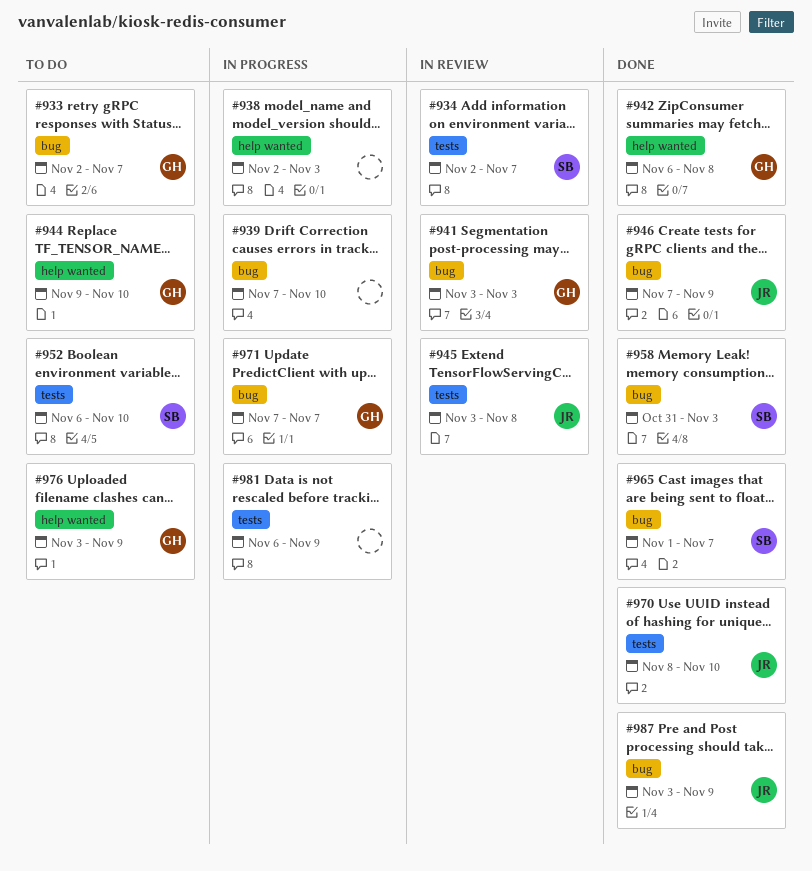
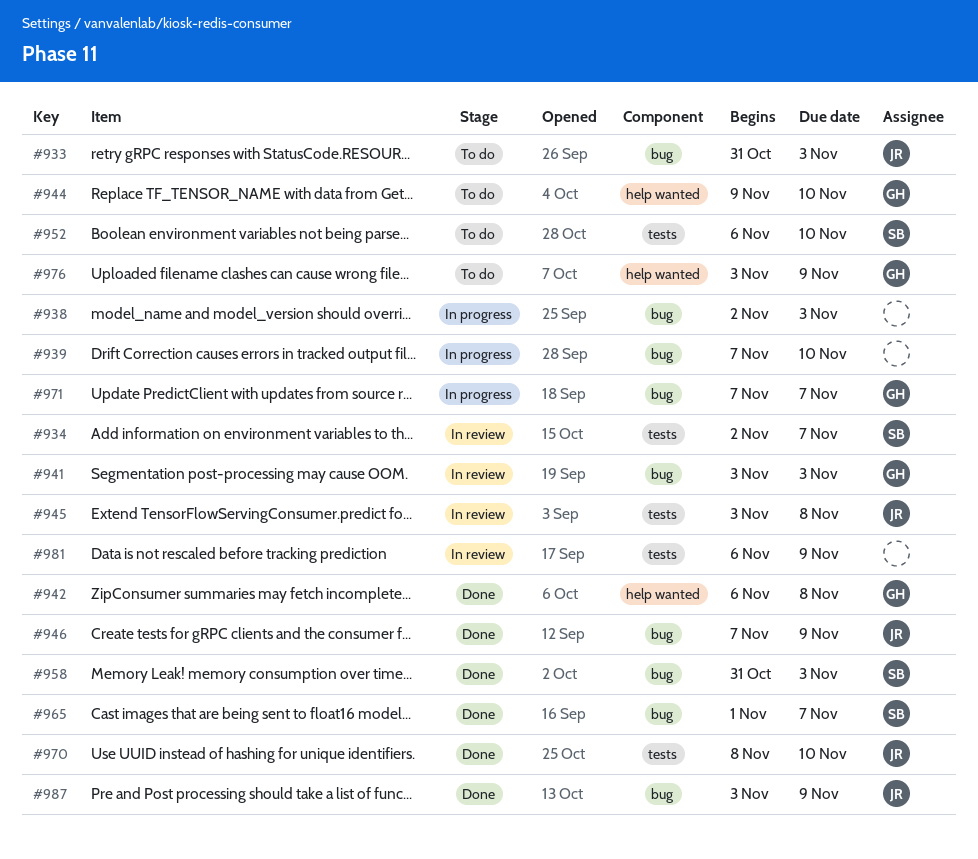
#933, owner: GH -> JR
#933, start: Nov 2 -> Oct 31
#933, due: Nov 7 -> Nov 3
#938, label: help wanted -> bug
#981, status: In progress -> In review

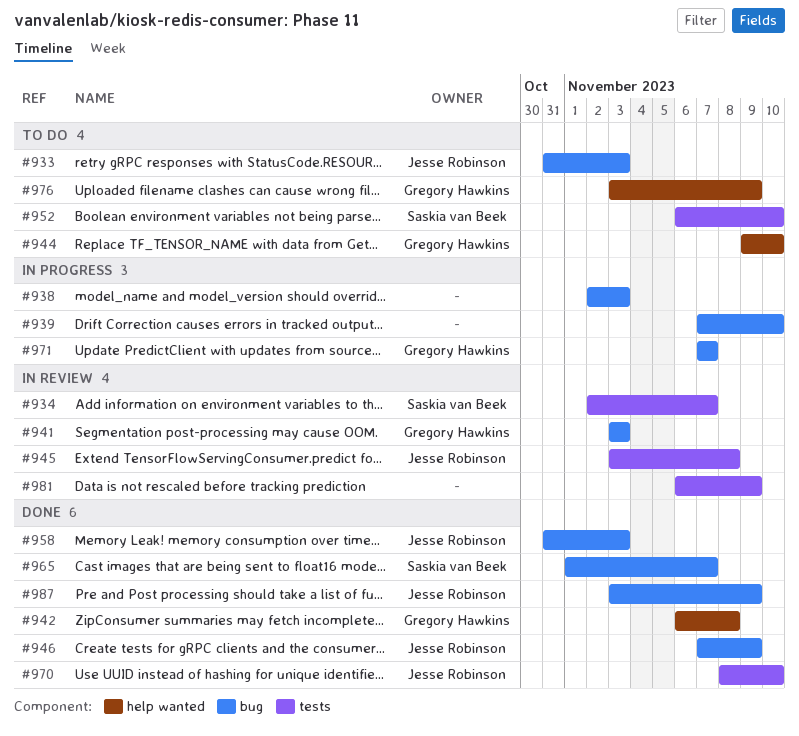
#958, owner: Saskia van Beek -> Jesse Robinson

